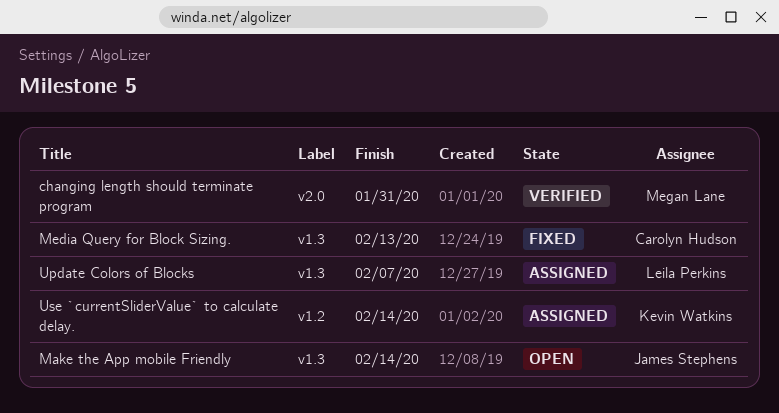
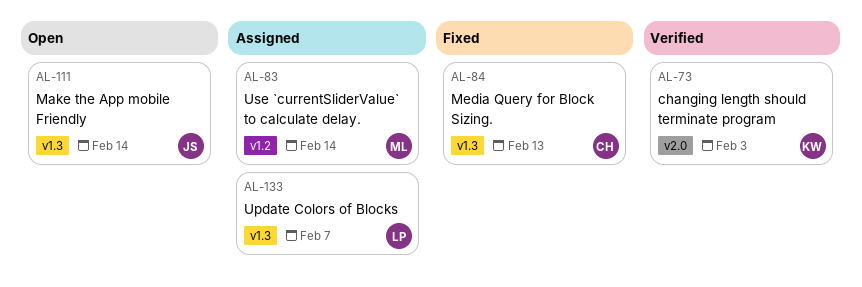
changing length should terminate program, owner: Megan Lane -> Kevin Watkins
changing length should terminate program, due: Jan 31 -> Feb 3
Use `currentSliderValue` to calculate delay., owner: Kevin Watkins -> Megan Lane

